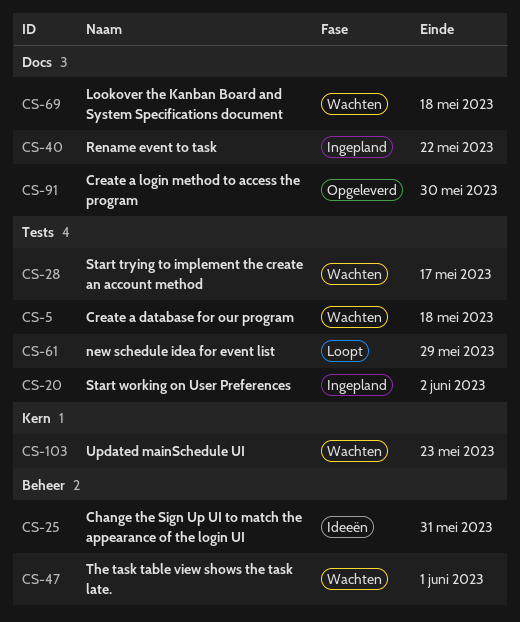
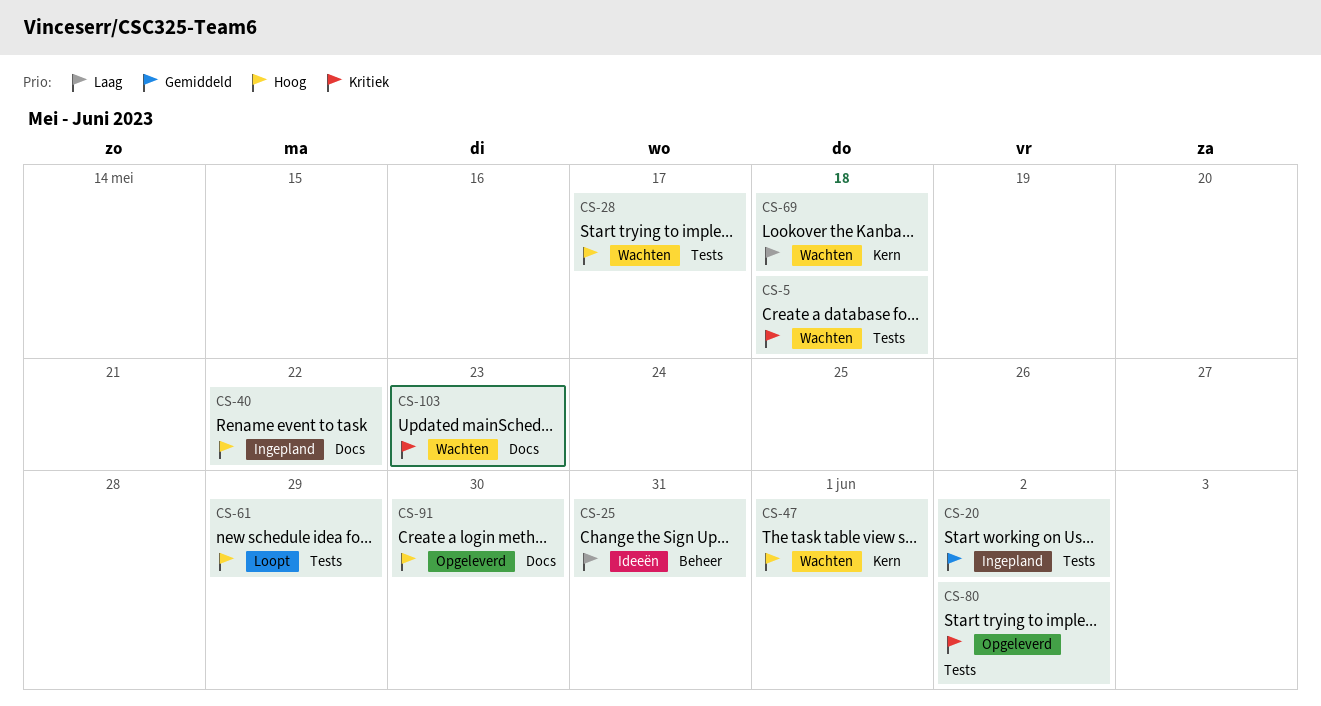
CS-47, label: Beheer -> Kern
CS-69, label: Docs -> Kern
CS-80: none -> present
CS-103, label: Kern -> Docs

